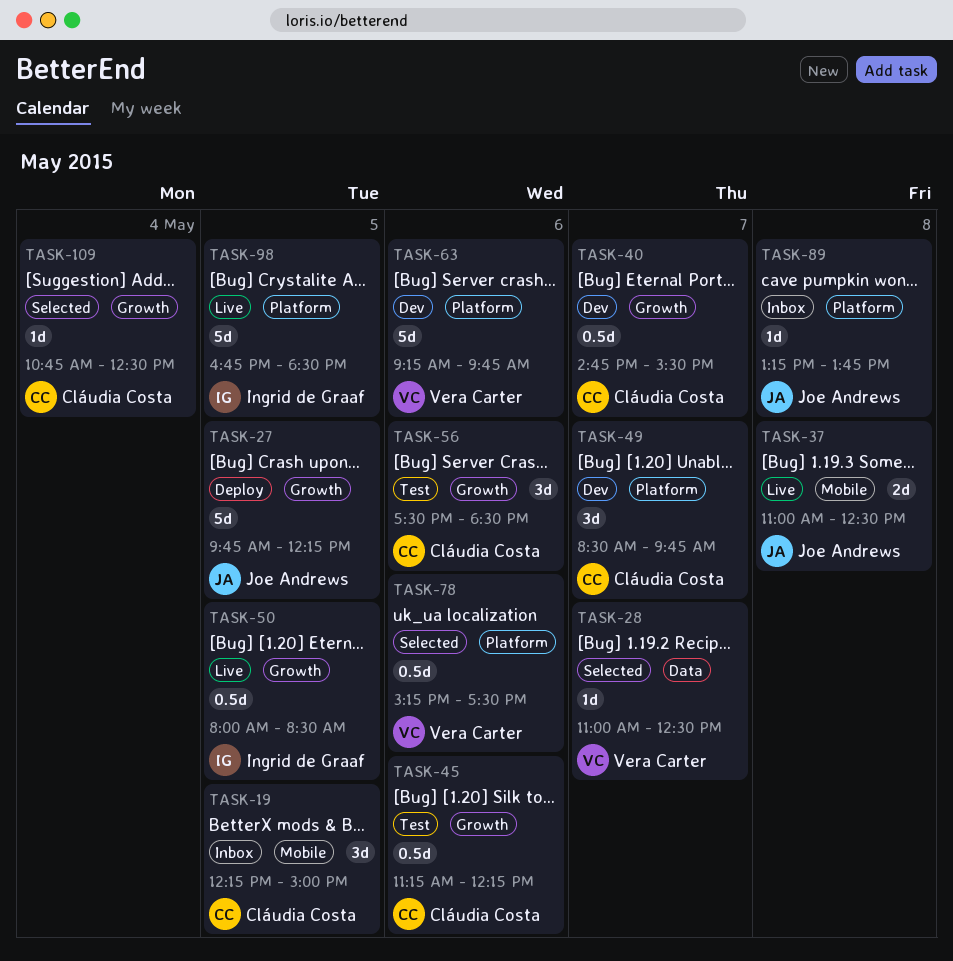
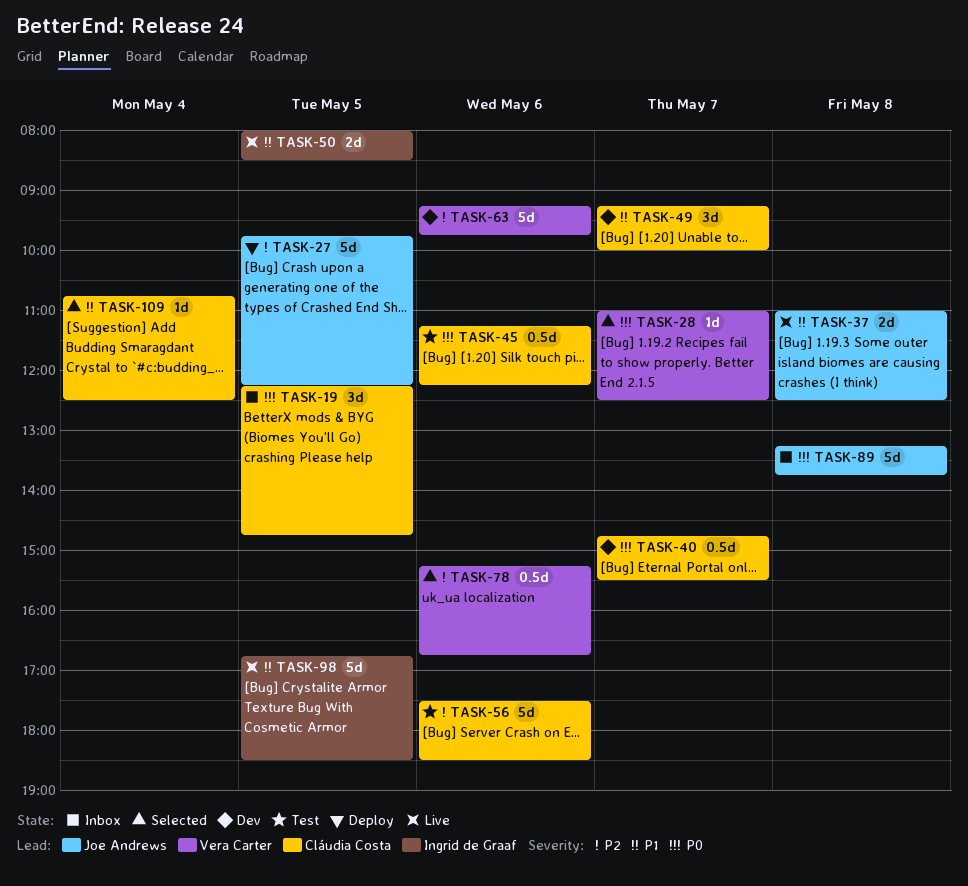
TASK-19, ends: 15:00 -> 14:45
TASK-49, begins: 08:30 -> 09:15
TASK-49, ends: 09:45 -> 10:00
TASK-50, estimate: 0.5d -> 2d
TASK-56, estimate: 3d -> 5d
TASK-78, ends: 17:30 -> 16:45
TASK-89, estimate: 1d -> 5d

